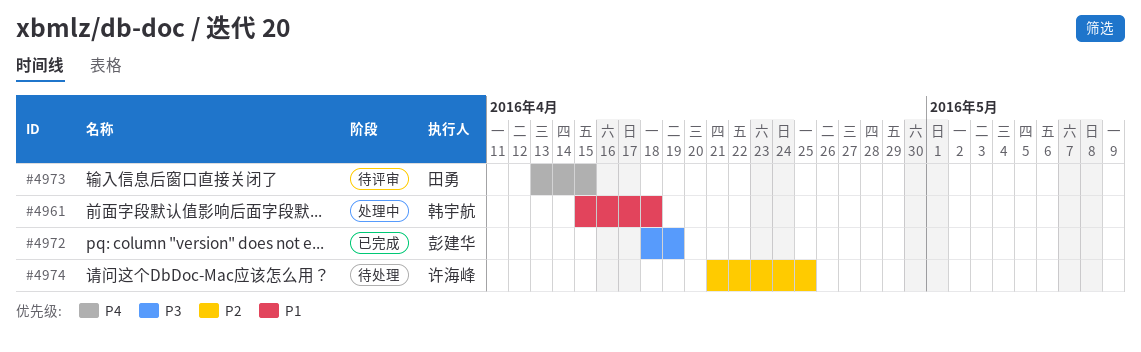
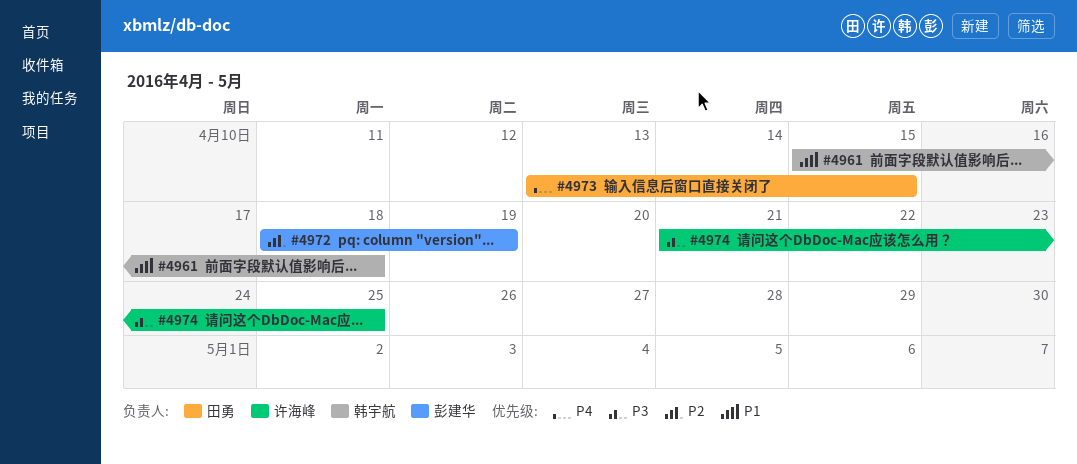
#4972, priority: P3 -> P2
#4974, priority: P2 -> P3

